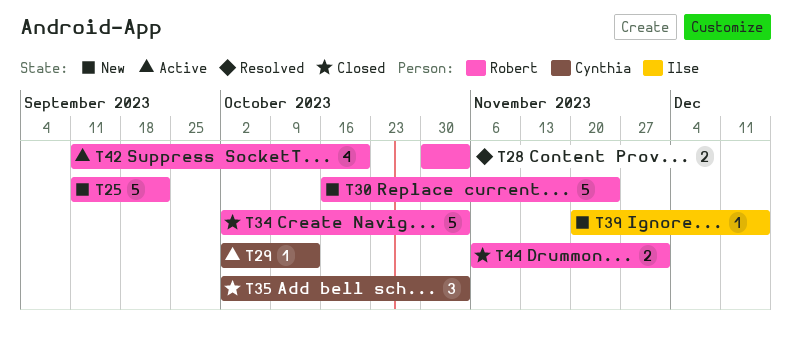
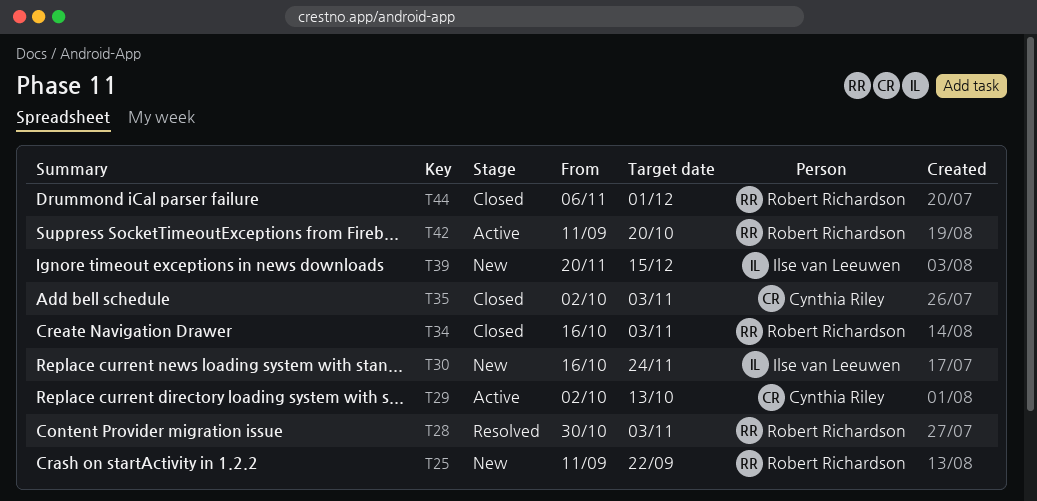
T30, owner: Robert Richardson -> Ilse van Leeuwen
T34, start: Oct 2 -> Oct 16

